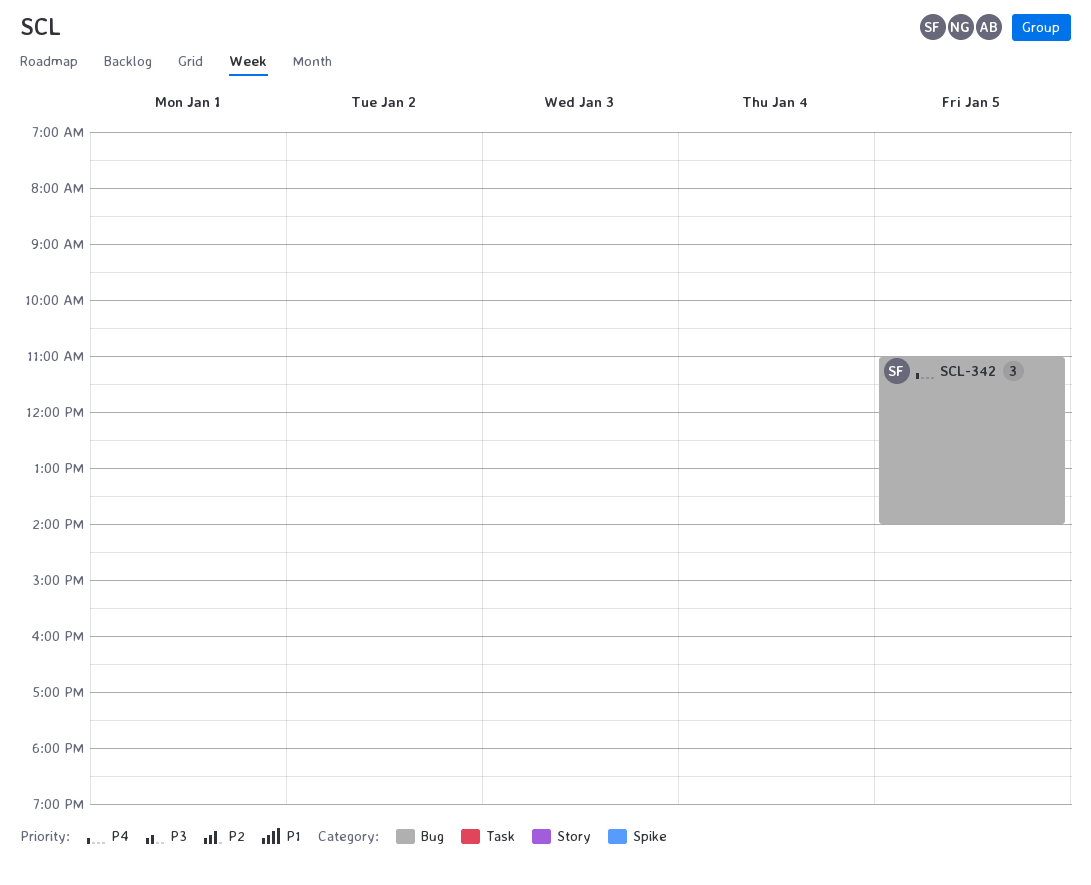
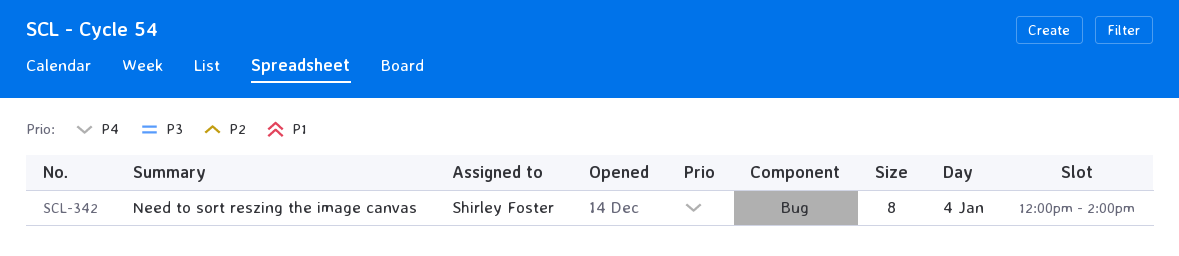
SCL-342, estimate: 3 -> 8
SCL-342, day: Jan 5 -> Jan 4
SCL-342, begins: 11:00 -> 12:00

